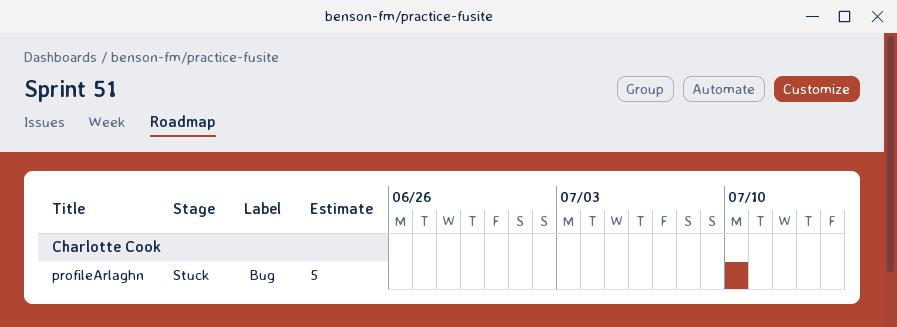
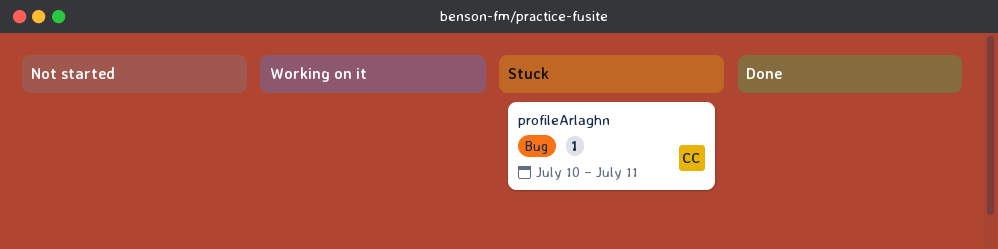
profileArlaghn, estimate: 5 -> 1
profileArlaghn, due: Jul 10 -> Jul 11

